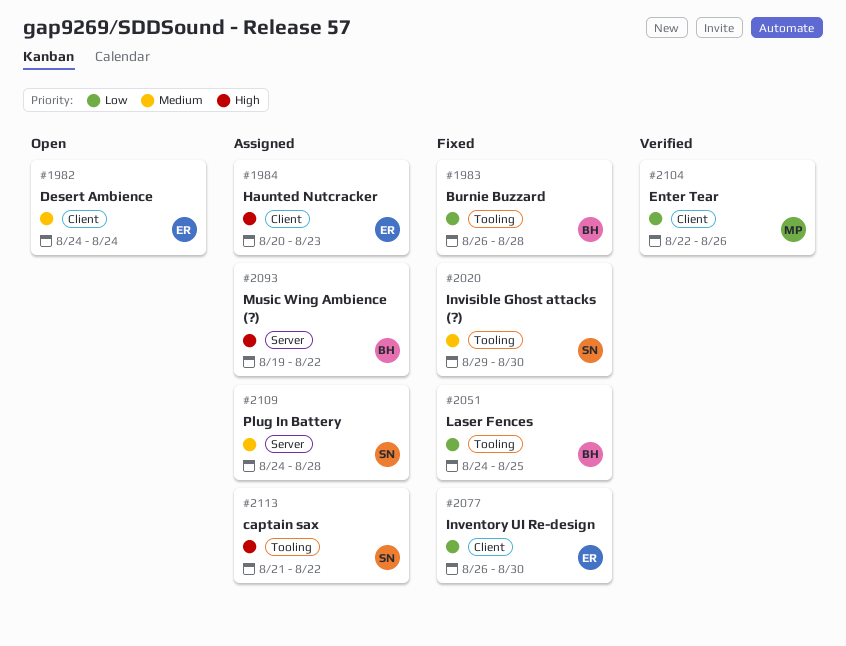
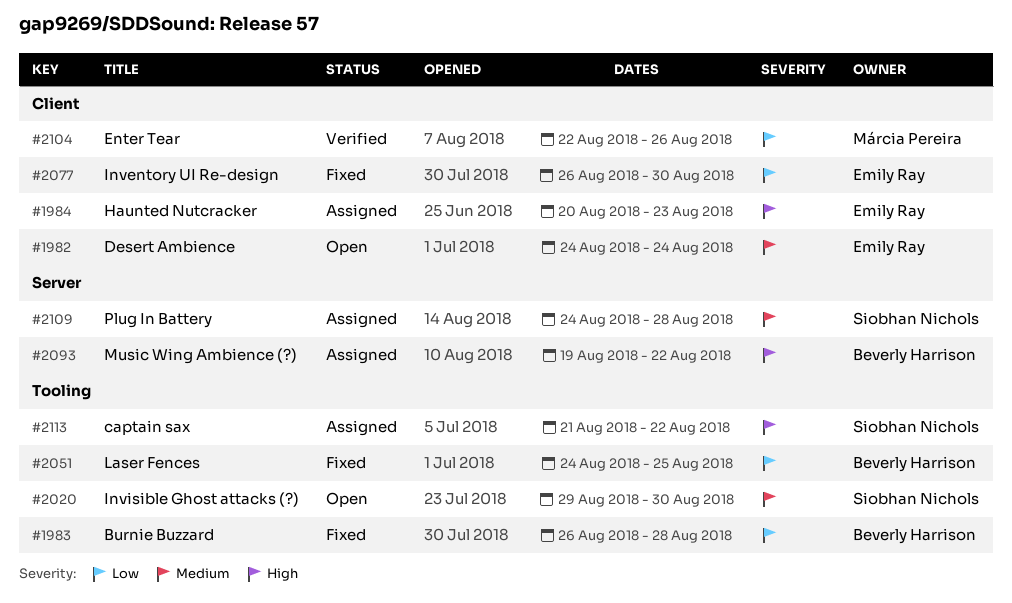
#2020, status: Fixed -> Open

